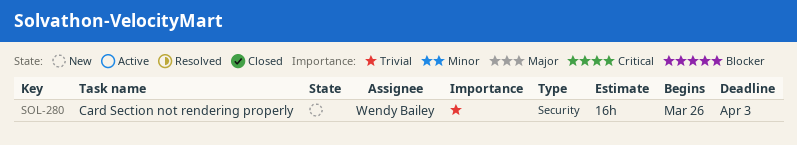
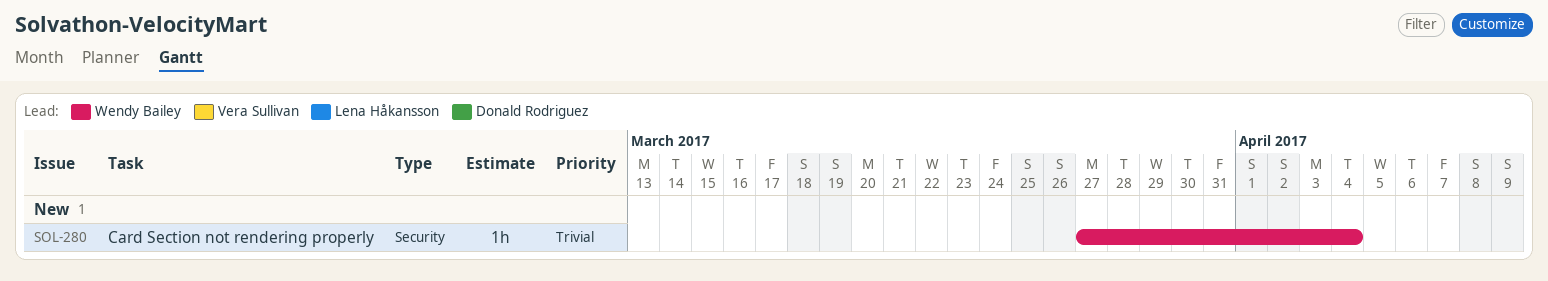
SOL-280, estimate: 16h -> 1h
SOL-280, start: Mar 26 -> Mar 27
SOL-280, due: Apr 3 -> Apr 4

